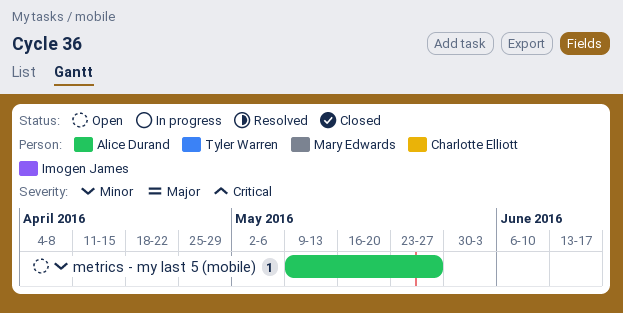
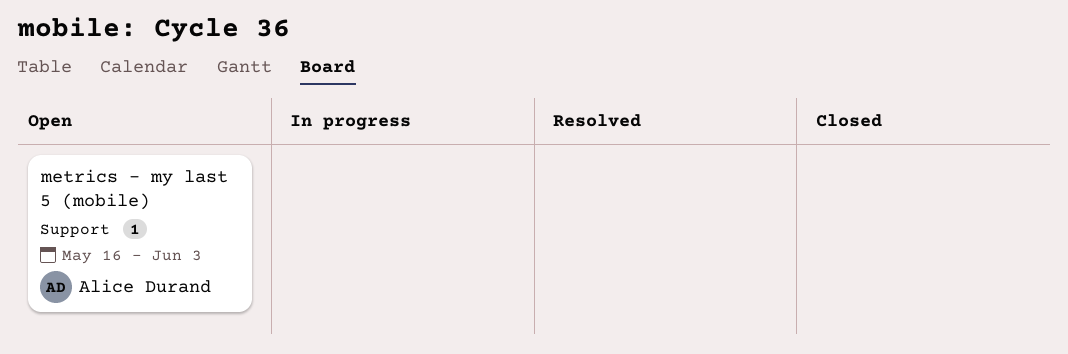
metrics - my last 5 (mobile), start: May 9 -> May 16
metrics - my last 5 (mobile), due: May 27 -> Jun 3

